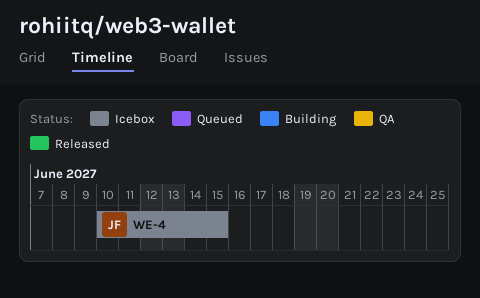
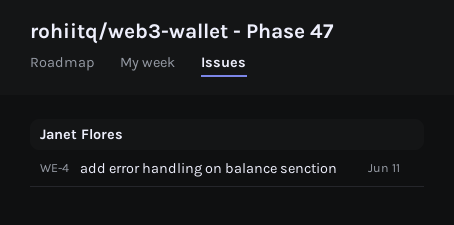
WE-4, due: Jun 15 -> Jun 11

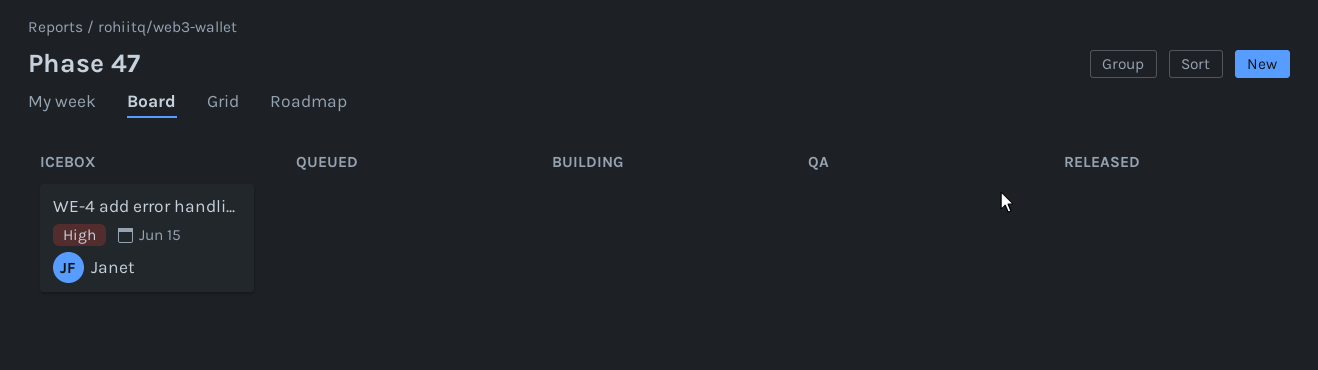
WE-4, due: Jun 11 -> Jun 15

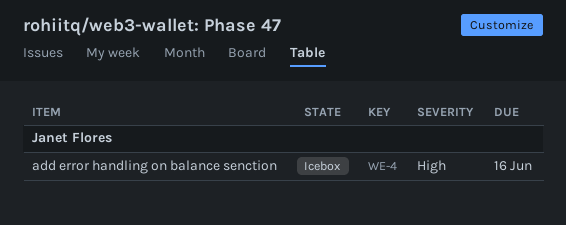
WE-4, due: Jun 15 -> Jun 16

